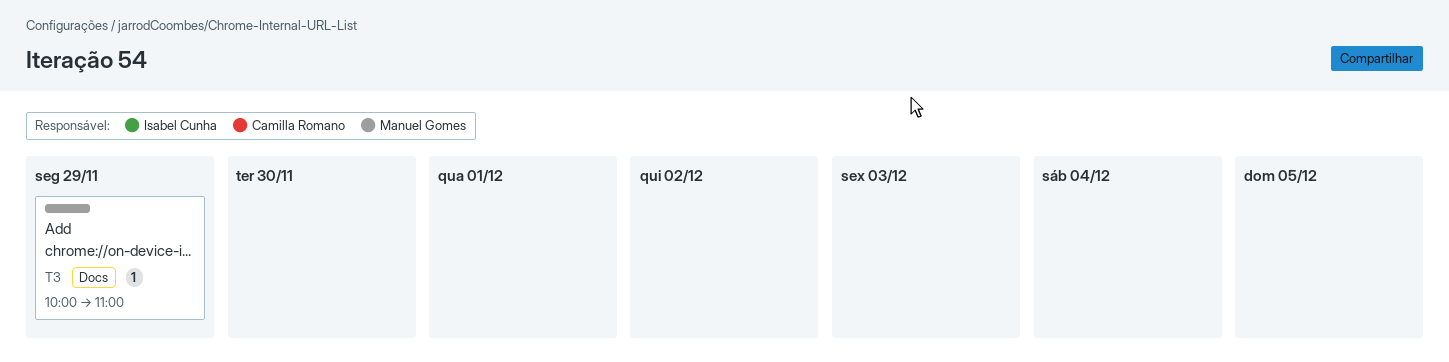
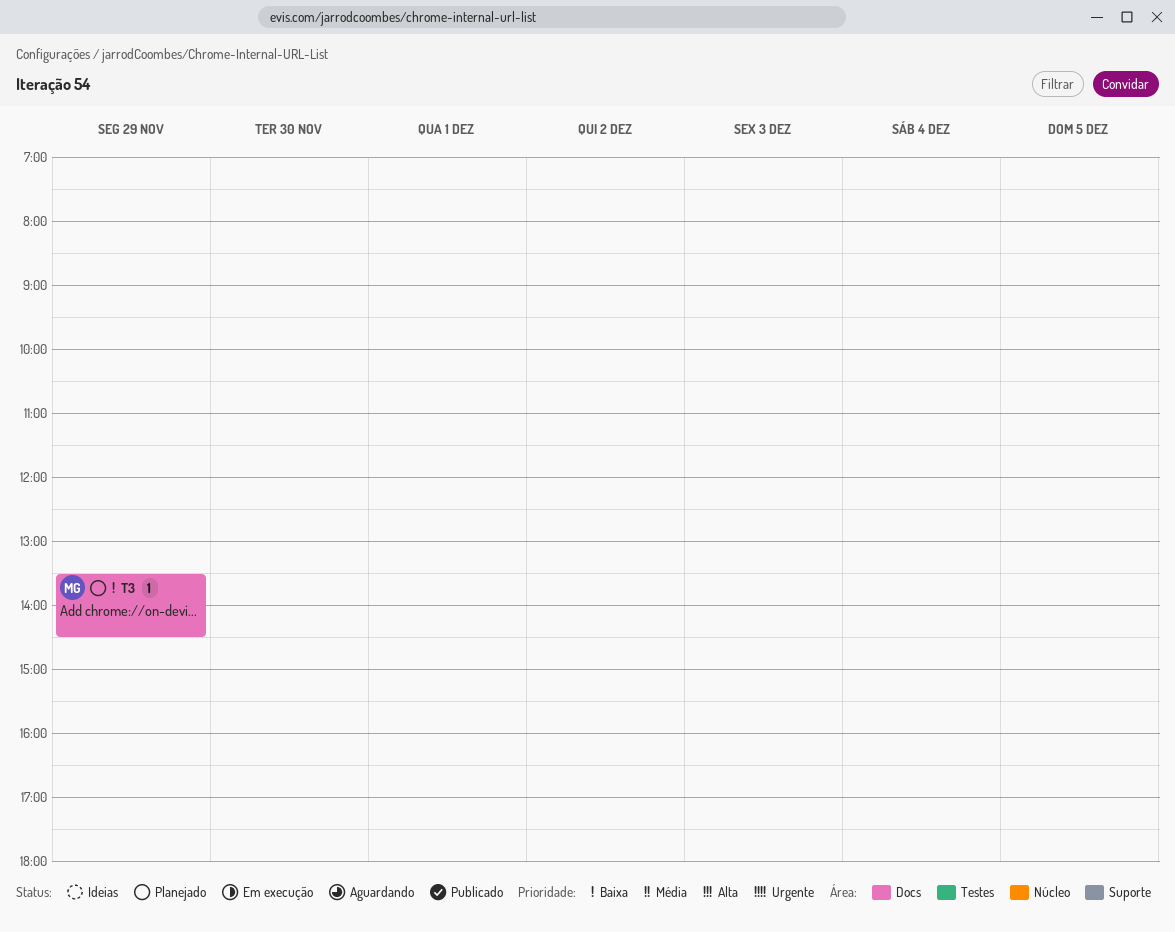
T3, begins: 10:00 -> 13:30
T3, ends: 11:00 -> 14:30

